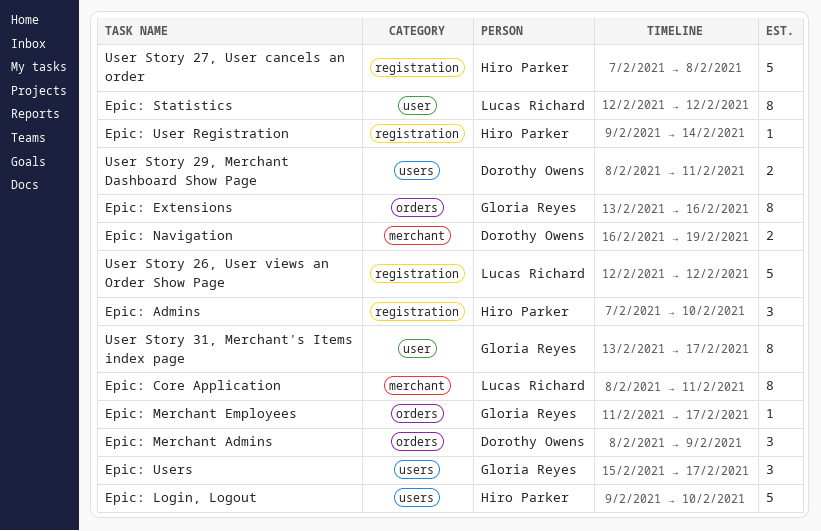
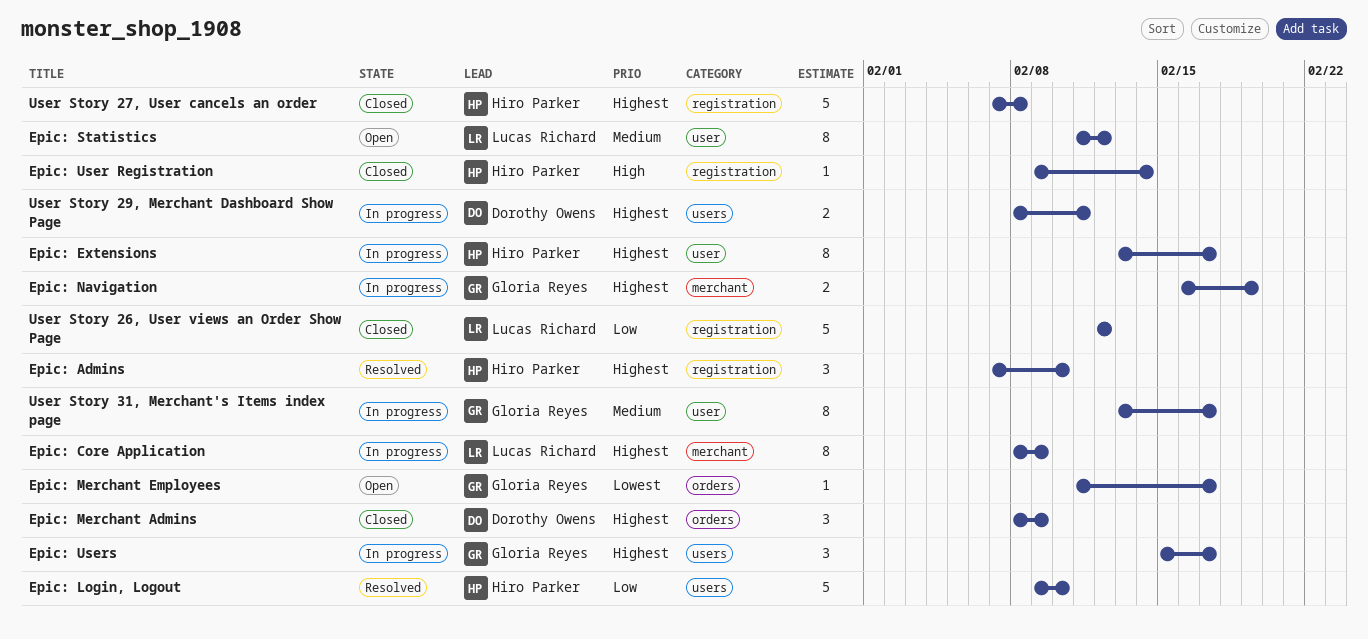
Epic: Core Application, due: Feb 11 -> Feb 9
Epic: Extensions, owner: Gloria Reyes -> Hiro Parker
Epic: Extensions, label: orders -> user
Epic: Extensions, due: Feb 16 -> Feb 17
Epic: Navigation, owner: Dorothy Owens -> Gloria Reyes
Epic: Statistics, start: Feb 12 -> Feb 11

